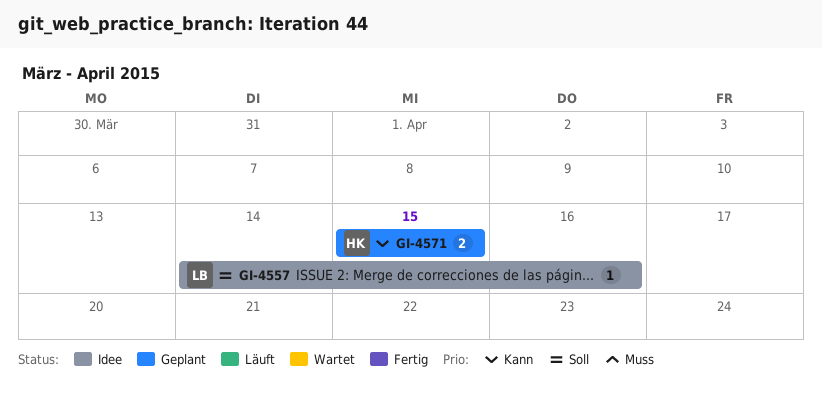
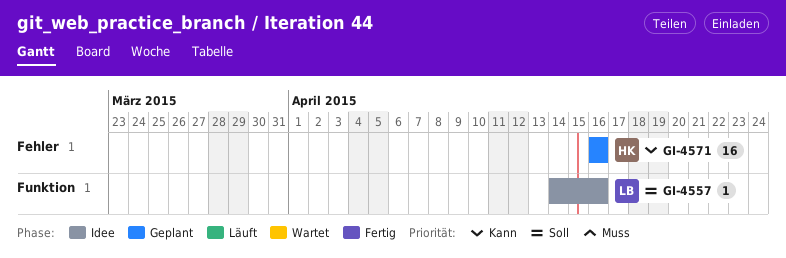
GI-4571, estimate: 2 -> 16
GI-4571, start: Apr 15 -> Apr 16
GI-4571, due: Apr 15 -> Apr 16

